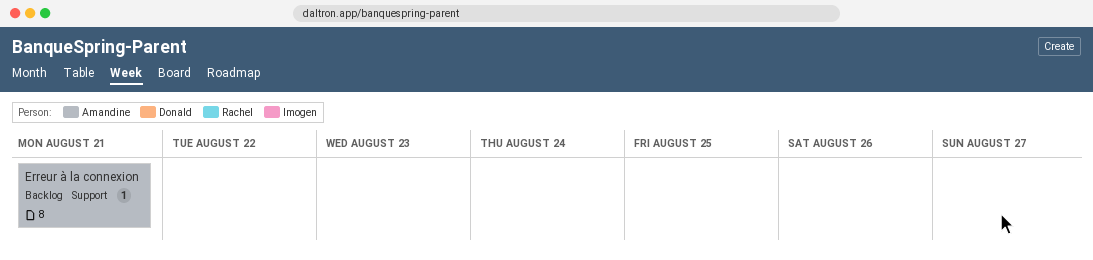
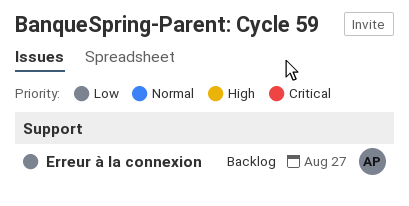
Erreur à la connexion, due: Aug 21 -> Aug 27

